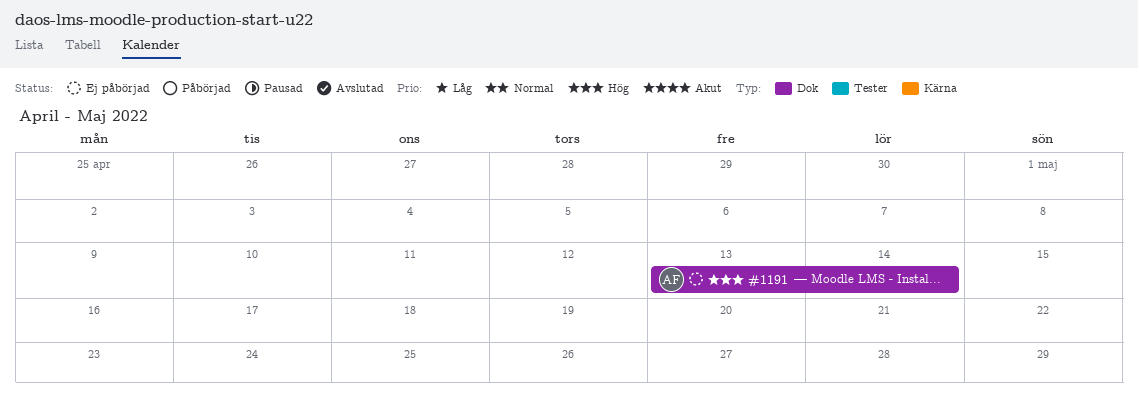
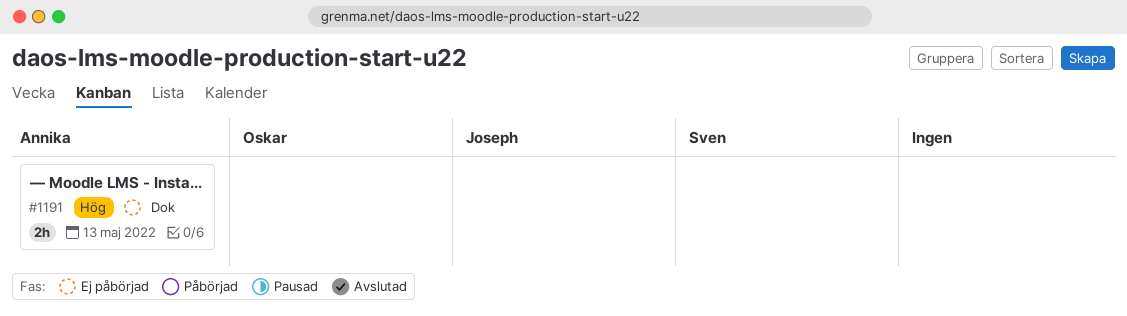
#1191, due: May 14 -> May 13

